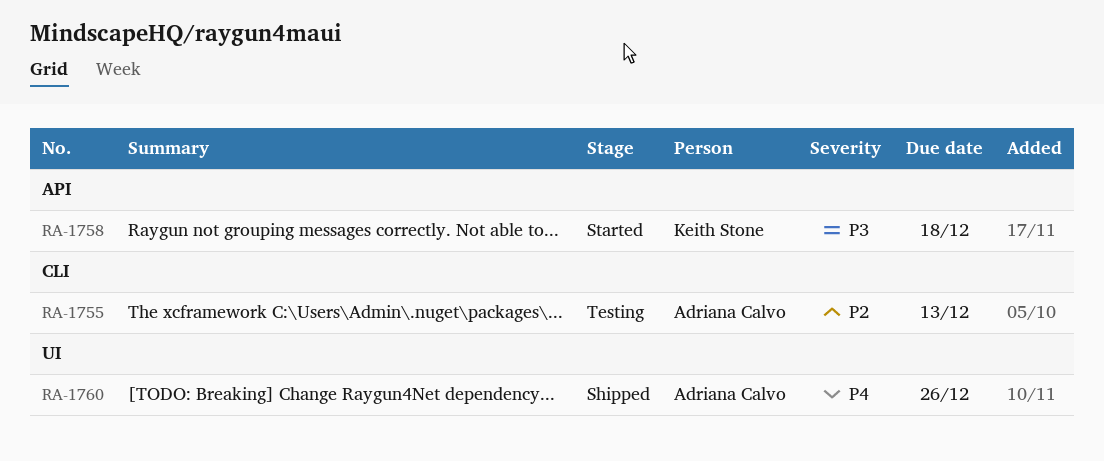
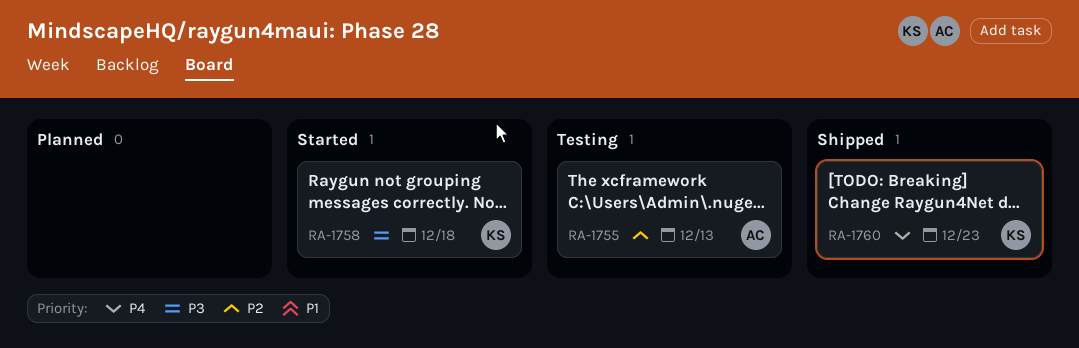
RA-1760, owner: Adriana Calvo -> Keith Stone
RA-1760, due: Dec 26 -> Dec 23

